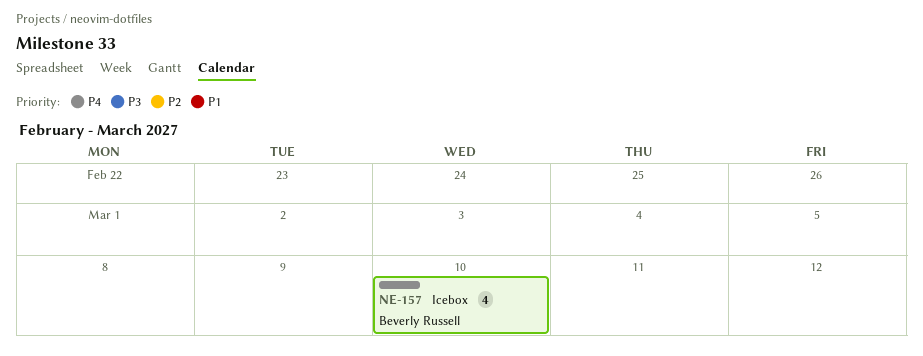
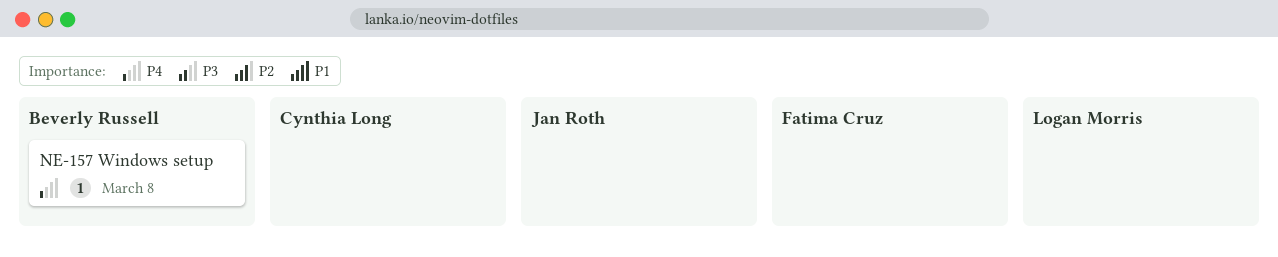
NE-157, estimate: 4 -> 1
NE-157, due: Mar 10 -> Mar 8

